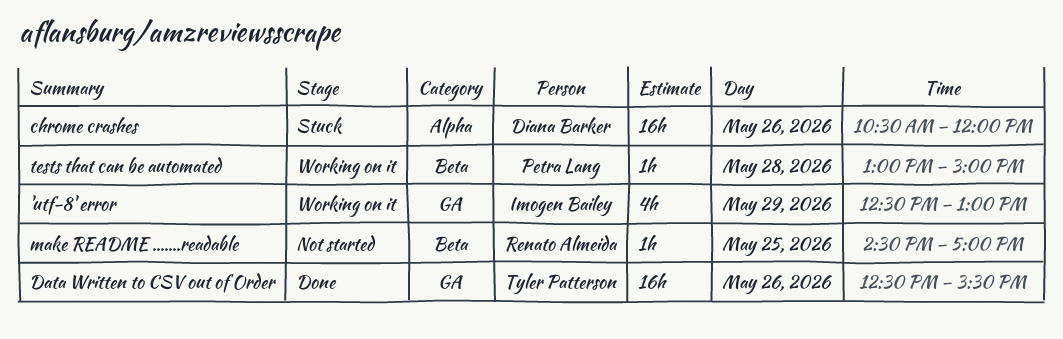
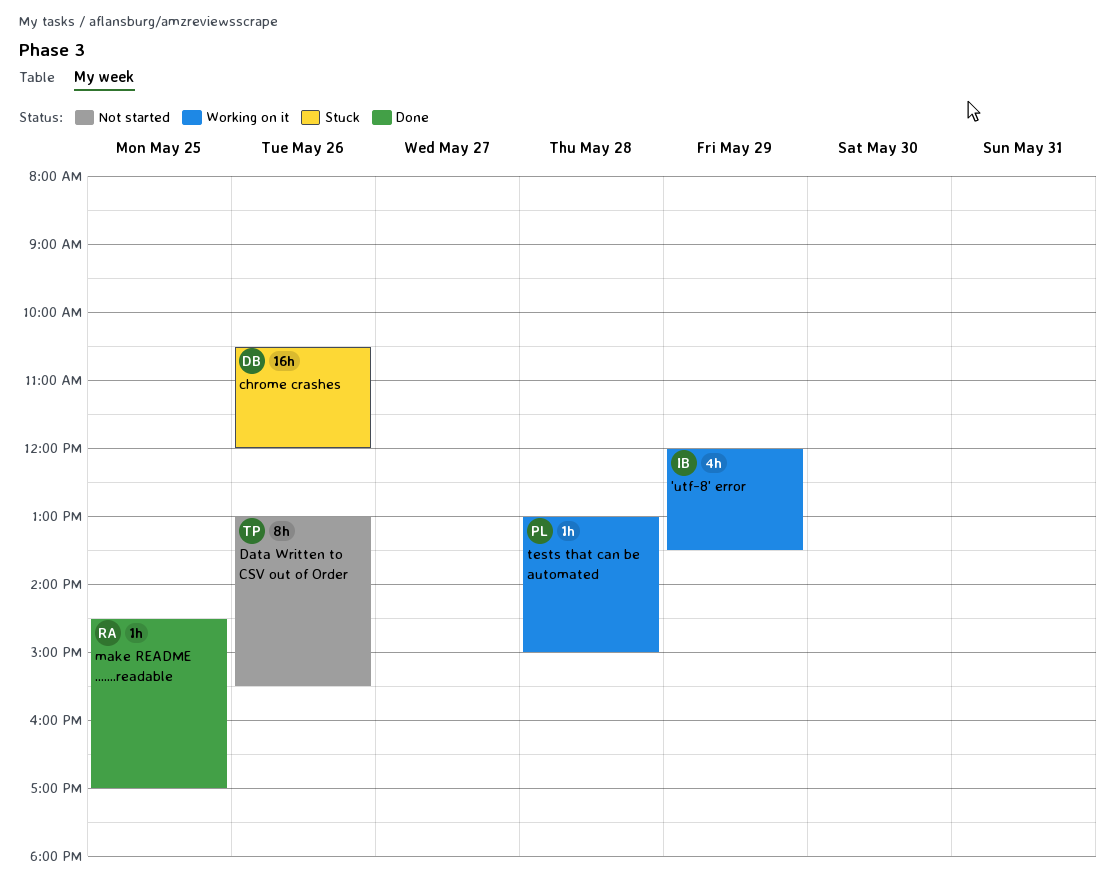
'utf-8' error, begins: 12:30 -> 12:00
'utf-8' error, ends: 13:00 -> 13:30
Data Written to CSV out of Order, status: Done -> Not started
Data Written to CSV out of Order, estimate: 16h -> 8h
Data Written to CSV out of Order, begins: 12:30 -> 13:00
make README .......readable, status: Not started -> Done

